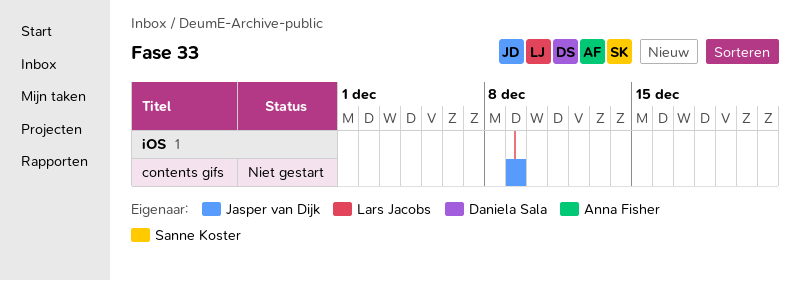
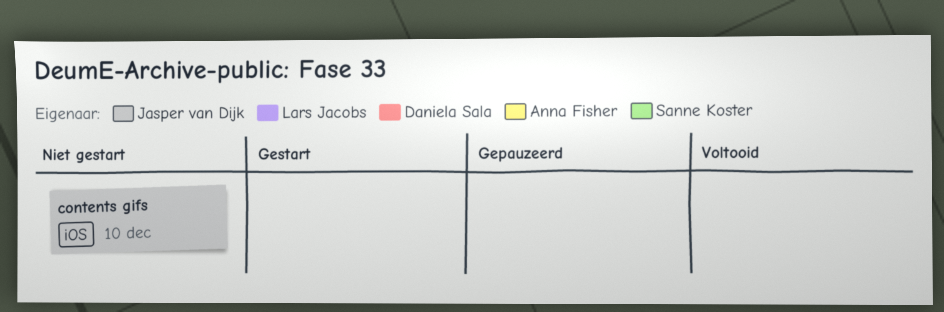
contents gifs, due: Dec 9 -> Dec 10

